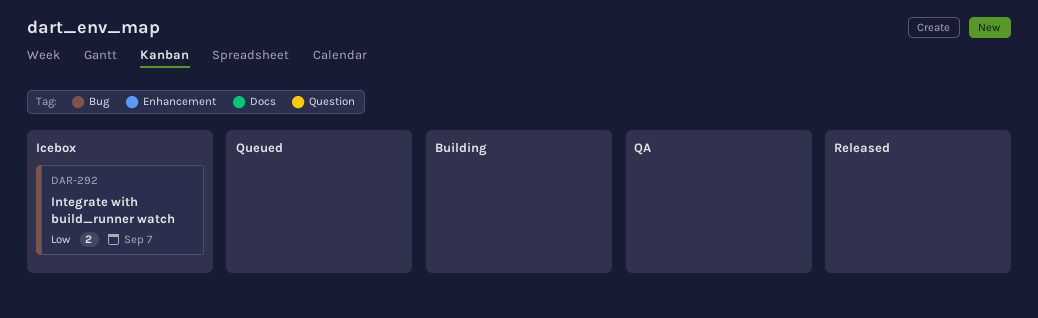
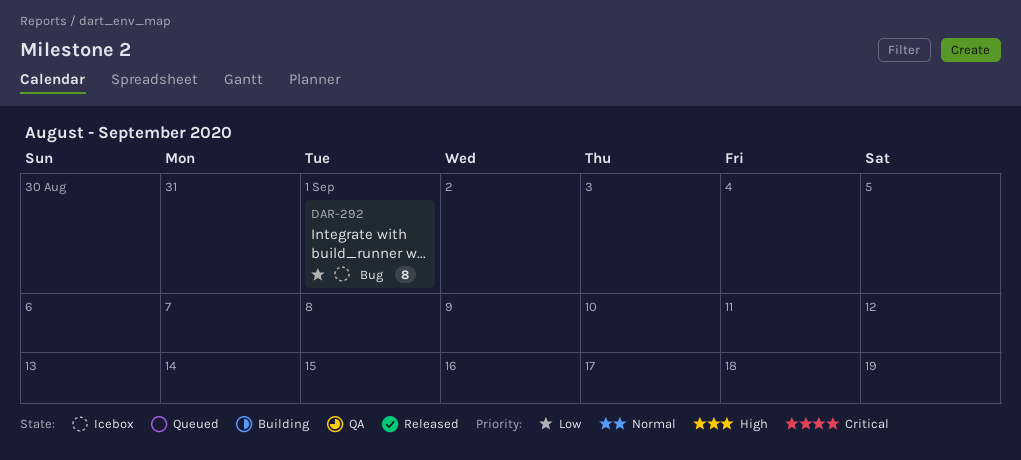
DAR-292, estimate: 2 -> 8
DAR-292, due: Sep 7 -> Sep 1

